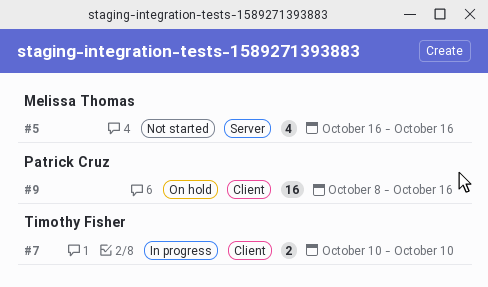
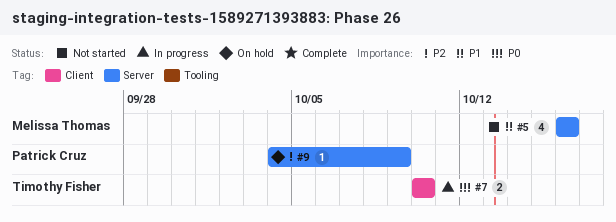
#9, label: Client -> Server
#9, estimate: 16 -> 1
#9, start: Oct 8 -> Oct 4
#9, due: Oct 16 -> Oct 9

